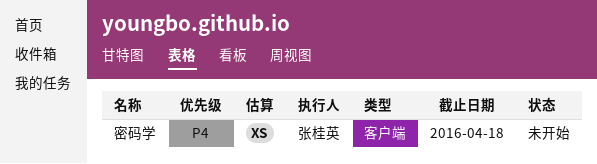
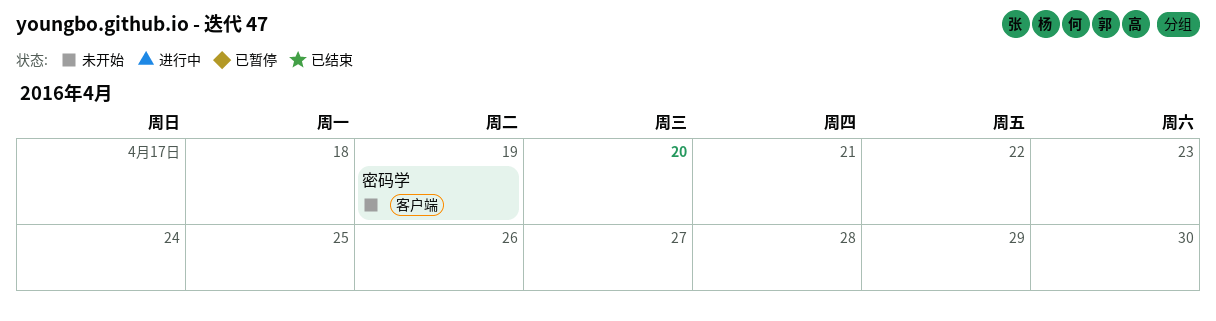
密码学, due: Apr 18 -> Apr 19

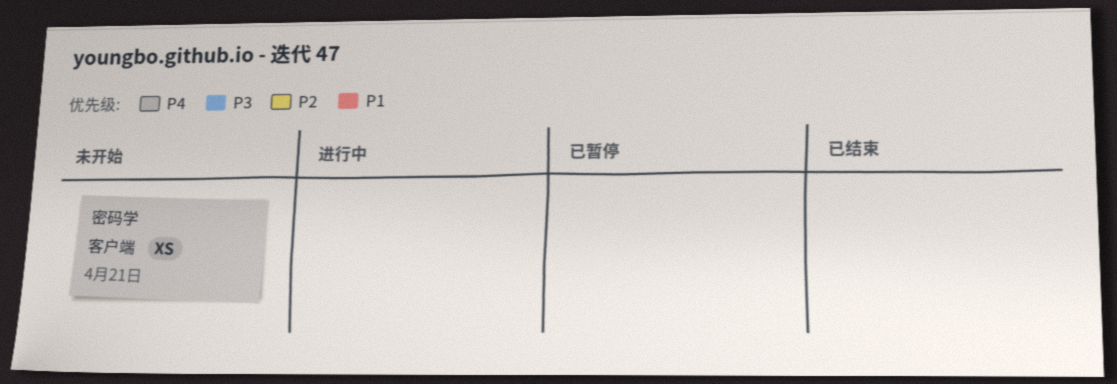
密码学, due: Apr 19 -> Apr 21

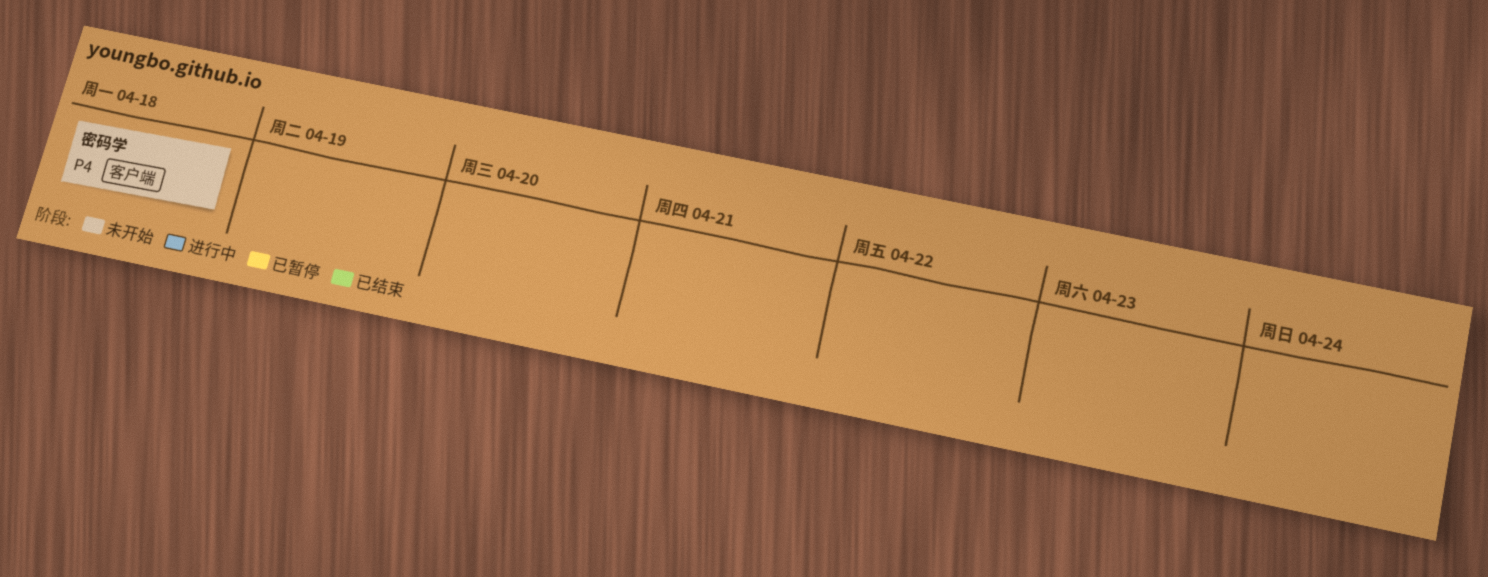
密码学, due: Apr 21 -> Apr 18

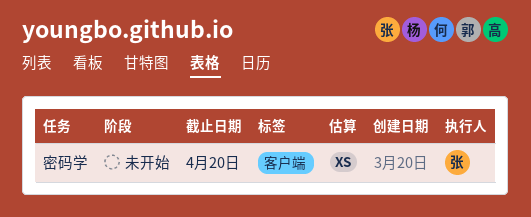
密码学, due: Apr 18 -> Apr 20

